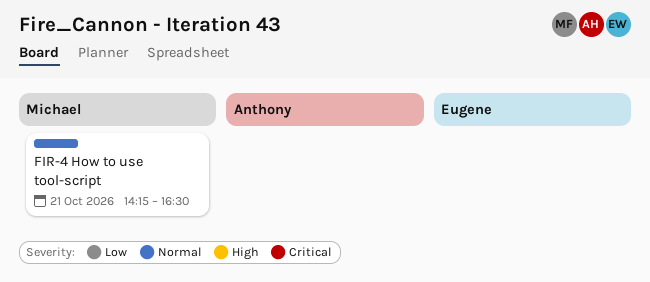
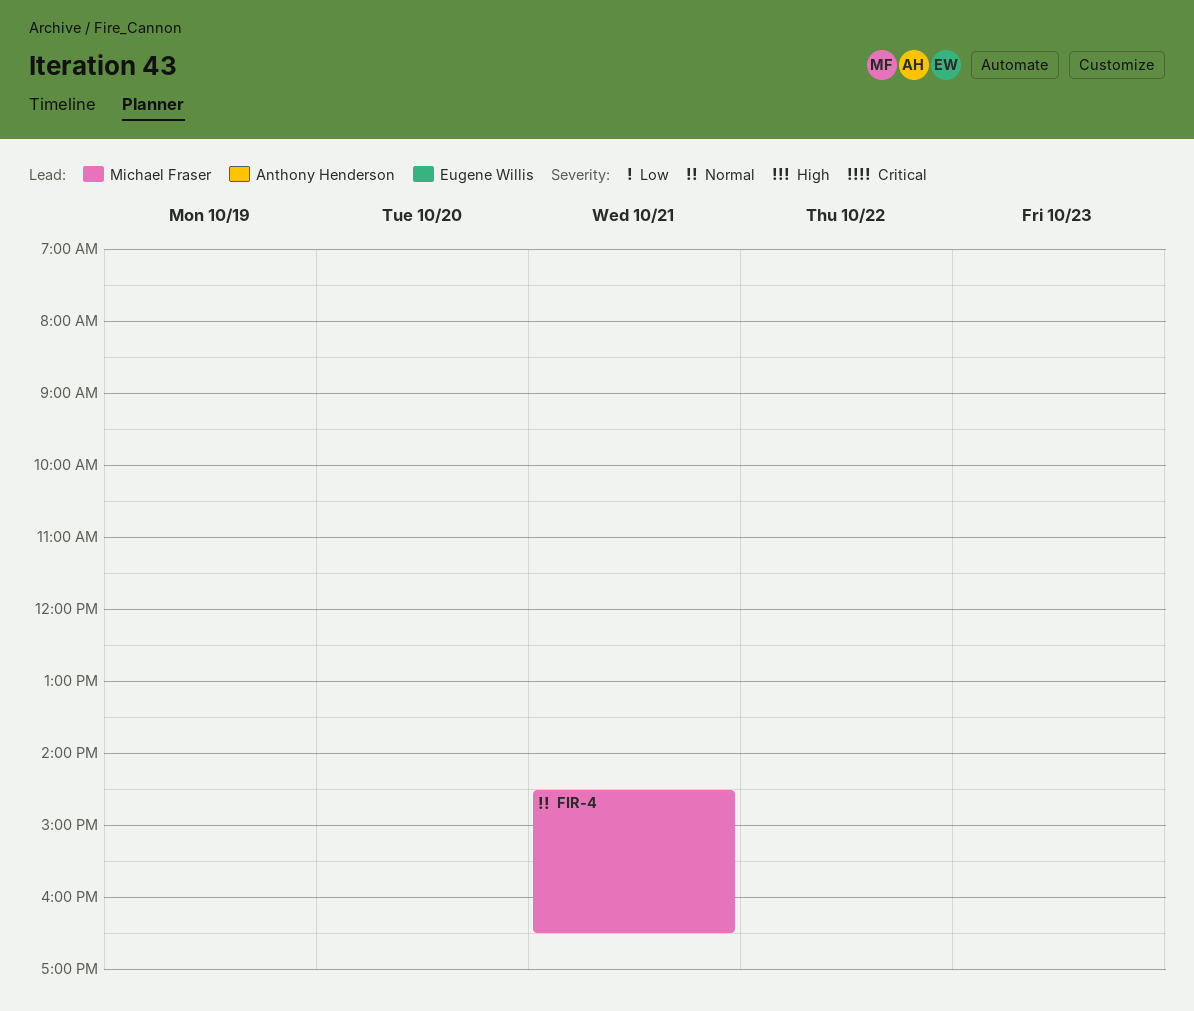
FIR-4, begins: 14:15 -> 14:30

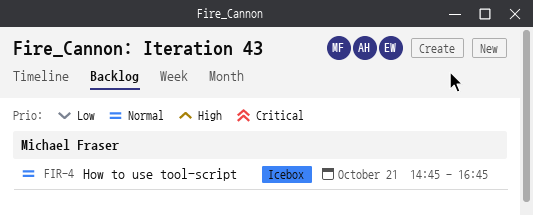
FIR-4, begins: 14:30 -> 14:45
FIR-4, ends: 16:30 -> 16:45

